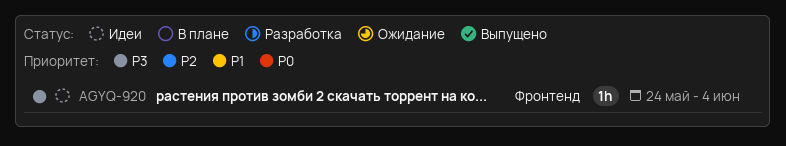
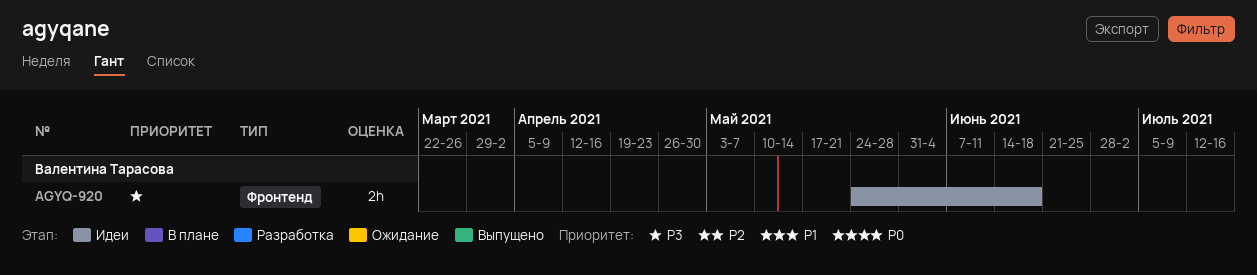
AGYQ-920, estimate: 1h -> 2h
AGYQ-920, due: Jun 4 -> Jun 18

